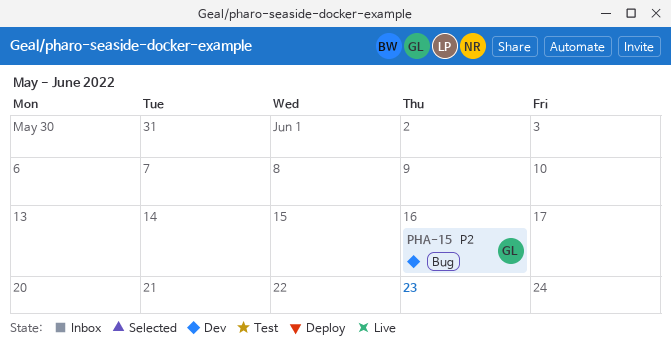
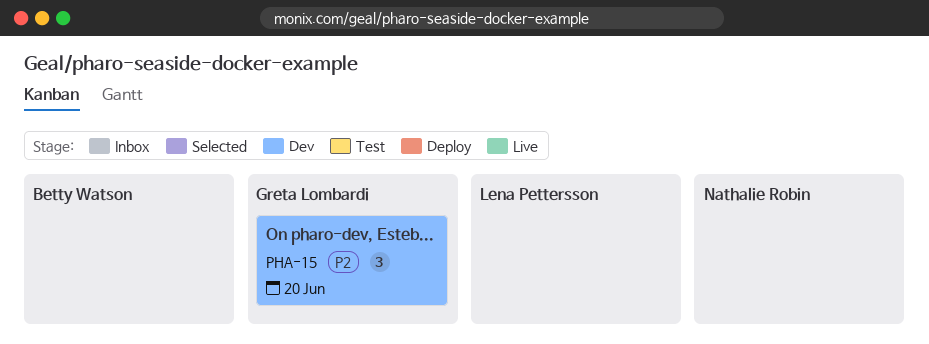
PHA-15, due: Jun 16 -> Jun 20

